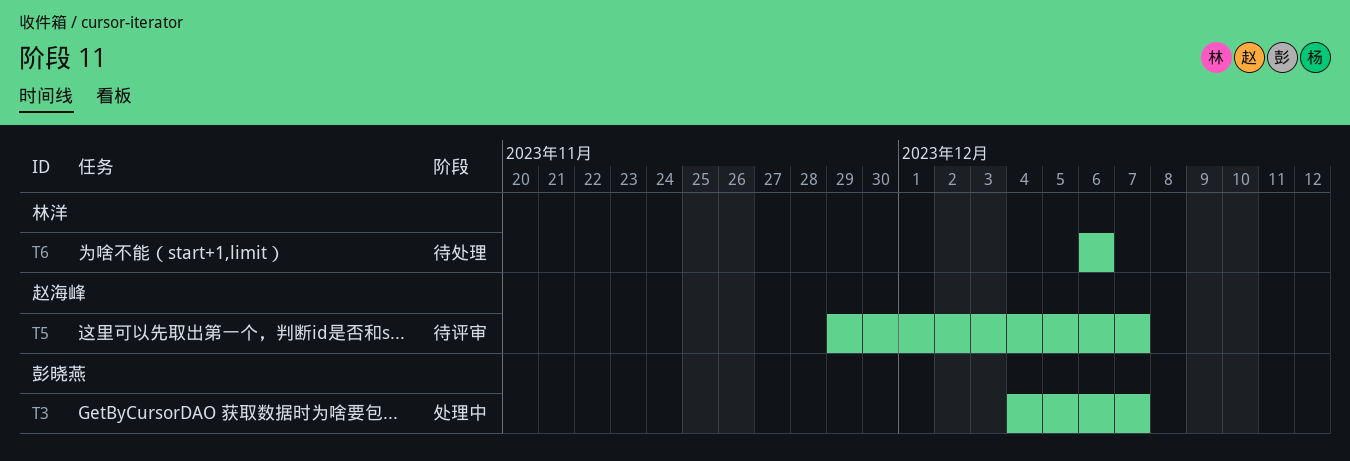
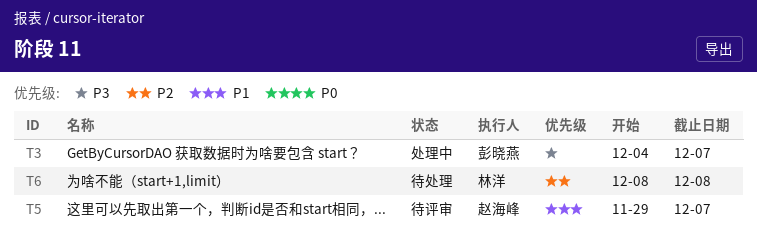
T6, start: Dec 6 -> Dec 8
T6, due: Dec 6 -> Dec 8

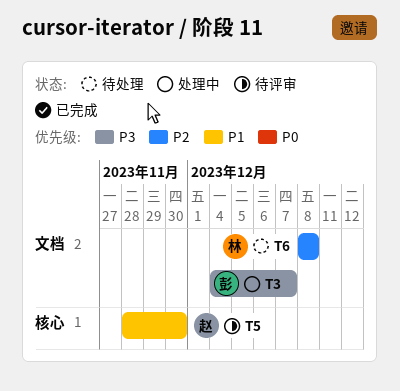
T5, start: Nov 29 -> Nov 28
T5, due: Dec 7 -> Nov 30

